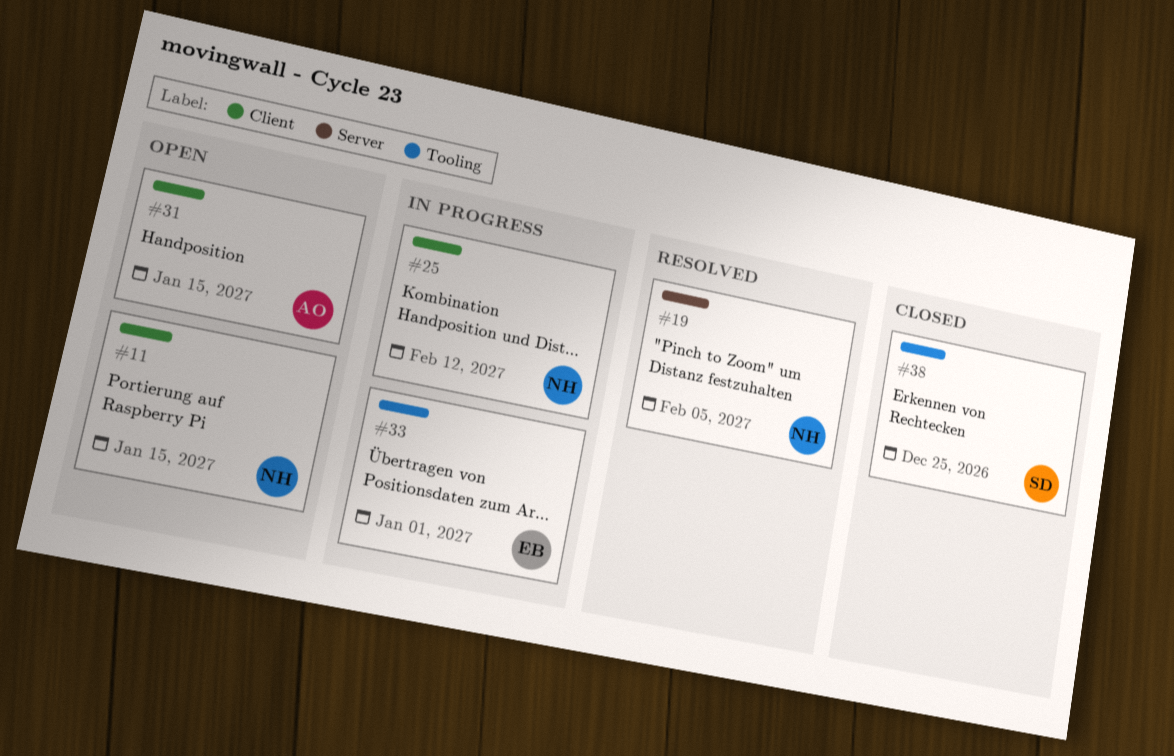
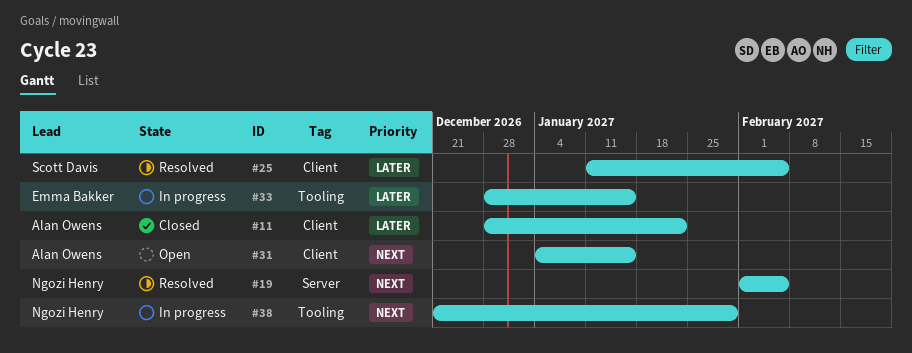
#11, status: Open -> Closed
#11, owner: Ngozi Henry -> Alan Owens
#11, due: Jan 15 -> Jan 22
#25, status: In progress -> Resolved
#25, owner: Ngozi Henry -> Scott Davis
#25, due: Feb 12 -> Feb 5
#33, due: Jan 1 -> Jan 15
#38, status: Closed -> In progress
#38, owner: Scott Davis -> Ngozi Henry
#38, due: Dec 25 -> Jan 29

